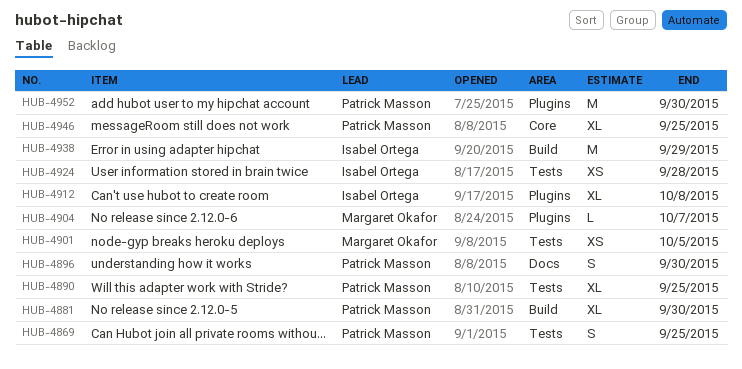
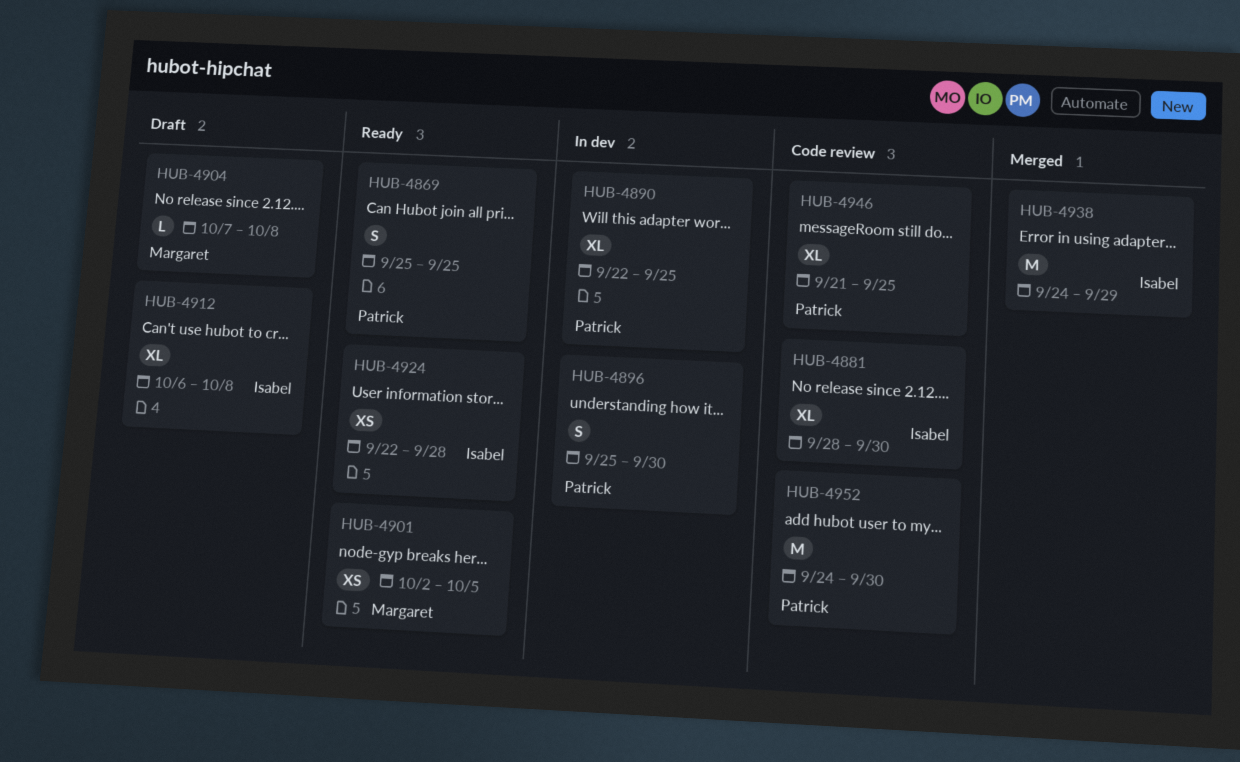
HUB-4881, owner: Patrick Masson -> Isabel Ortega
HUB-4904, due: Oct 7 -> Oct 8

